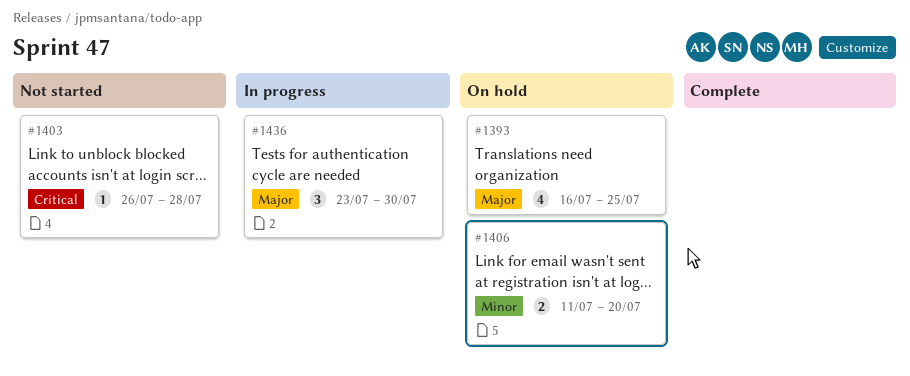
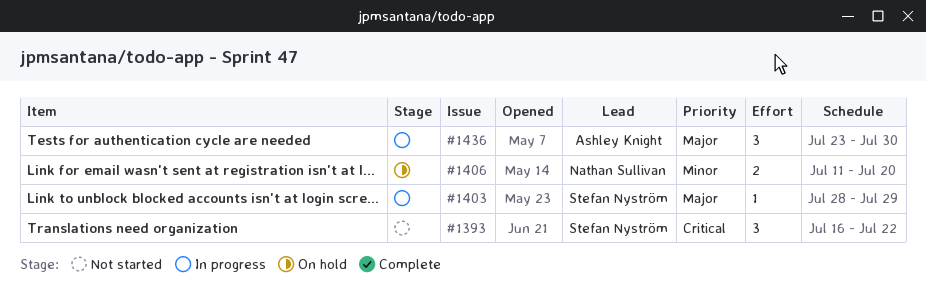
#1393, status: On hold -> Not started
#1393, priority: Major -> Critical
#1393, estimate: 4 -> 3
#1393, due: Jul 25 -> Jul 22
#1403, status: Not started -> In progress
#1403, priority: Critical -> Major
#1403, start: Jul 26 -> Jul 28
#1403, due: Jul 28 -> Jul 29

